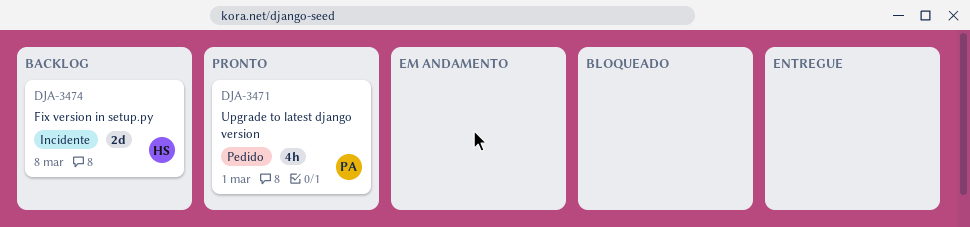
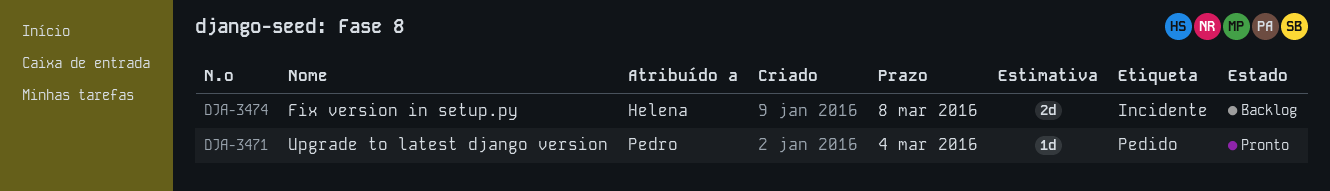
DJA-3471, estimate: 4h -> 1d
DJA-3471, due: Mar 1 -> Mar 4

